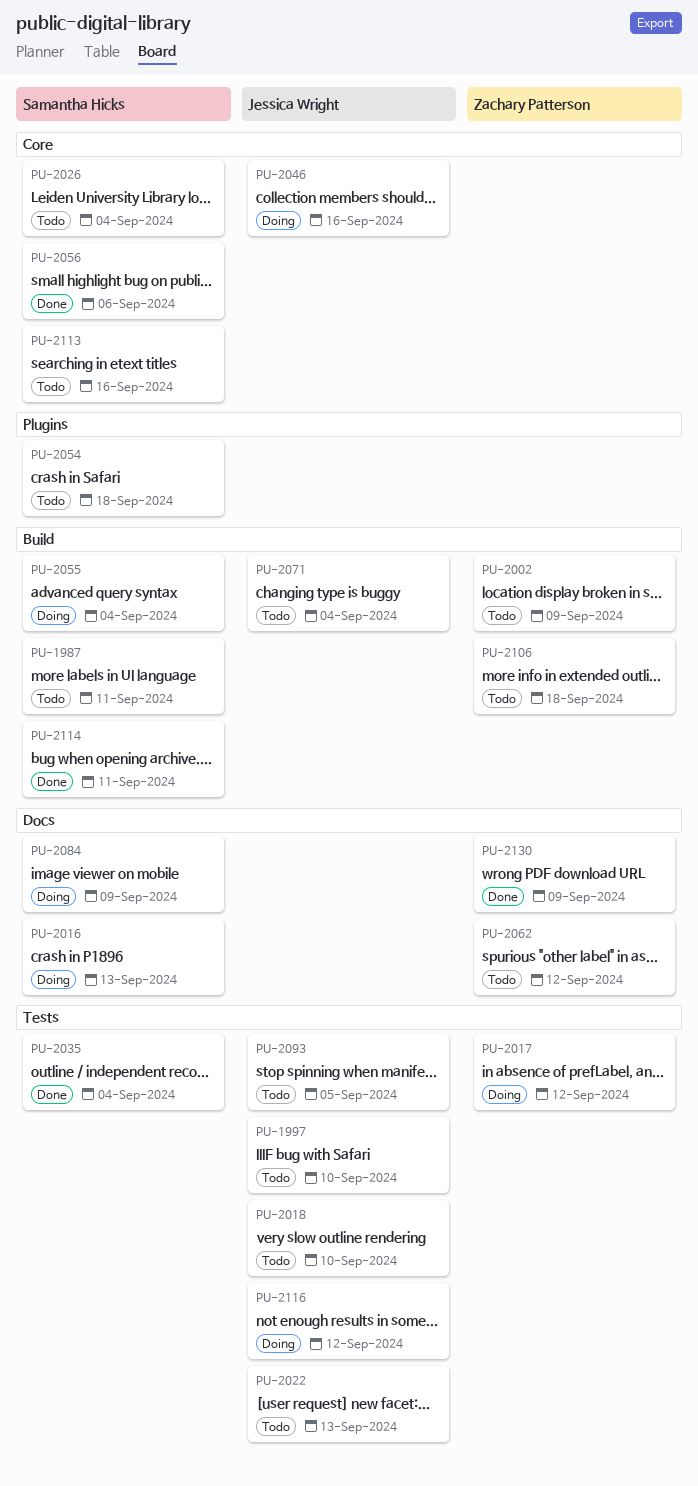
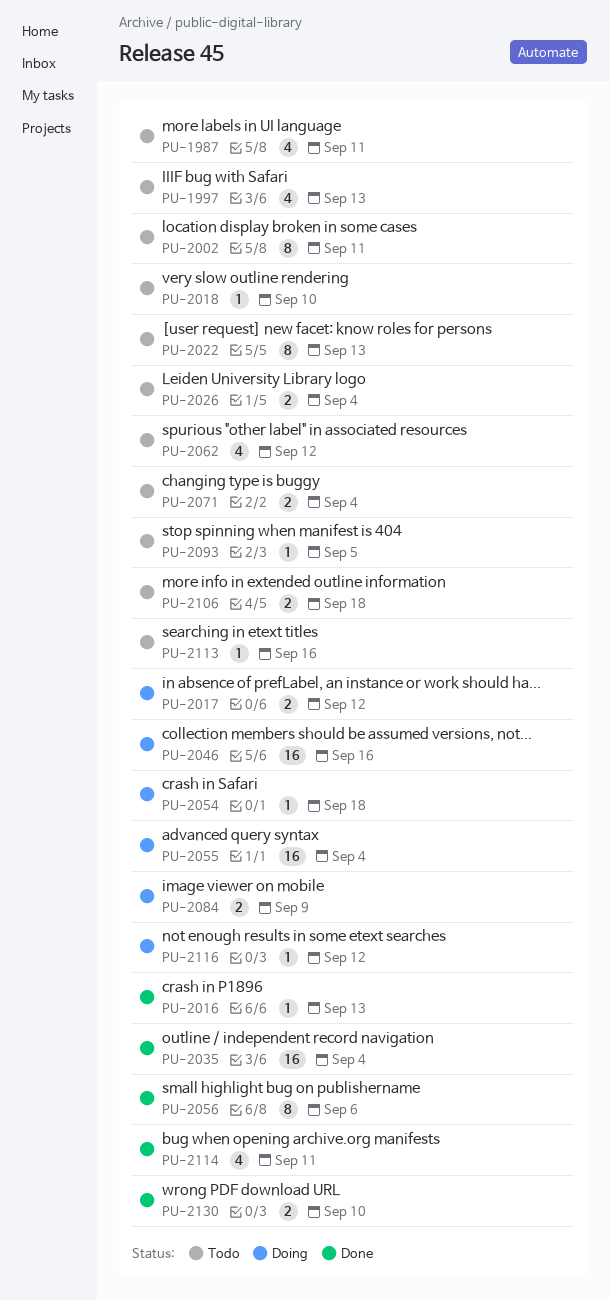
PU-1997, due: Sep 10 -> Sep 13
PU-2002, due: Sep 9 -> Sep 11
PU-2016, status: Doing -> Done
PU-2054, status: Todo -> Doing
PU-2130, due: Sep 9 -> Sep 10

